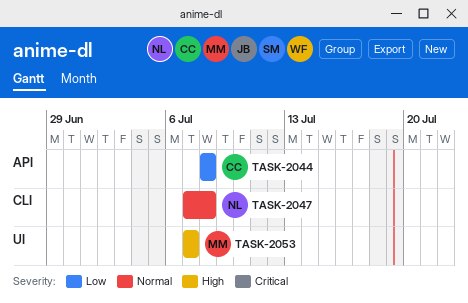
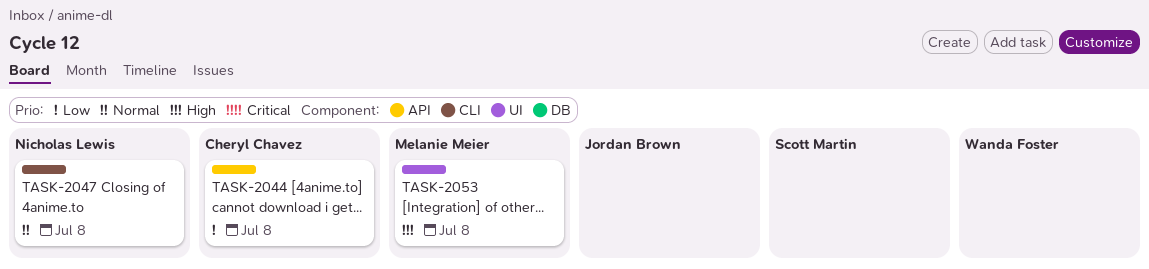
TASK-2053, due: Jul 7 -> Jul 8

